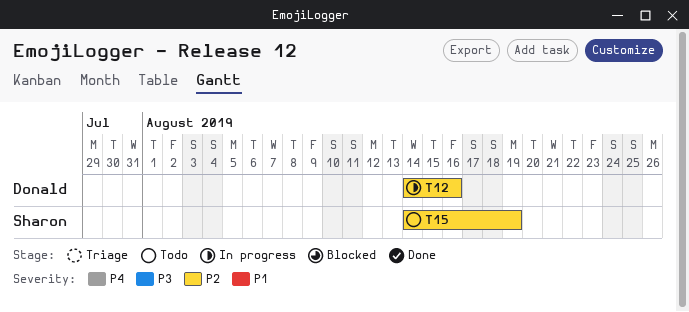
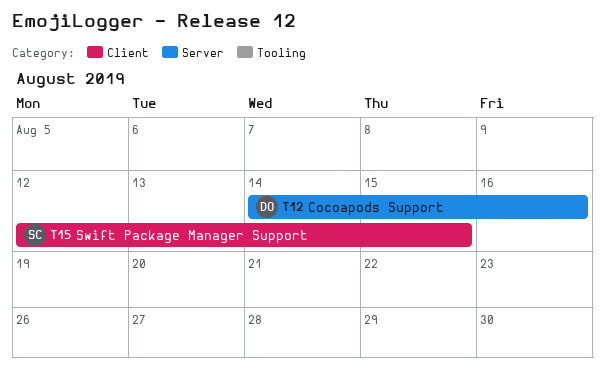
T15, start: Aug 14 -> Aug 12
T15, due: Aug 19 -> Aug 15

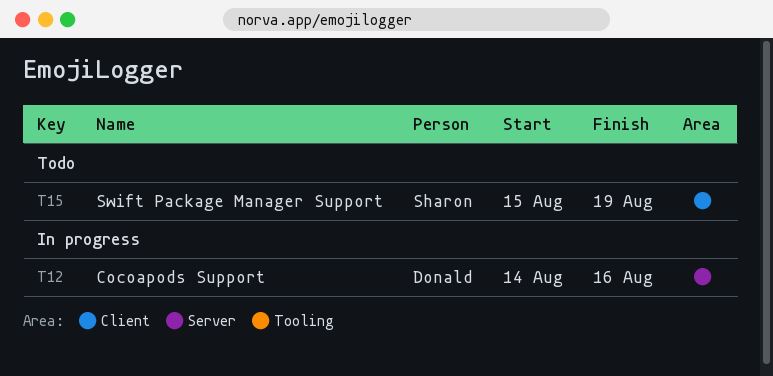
T15, start: Aug 12 -> Aug 15
T15, due: Aug 15 -> Aug 19

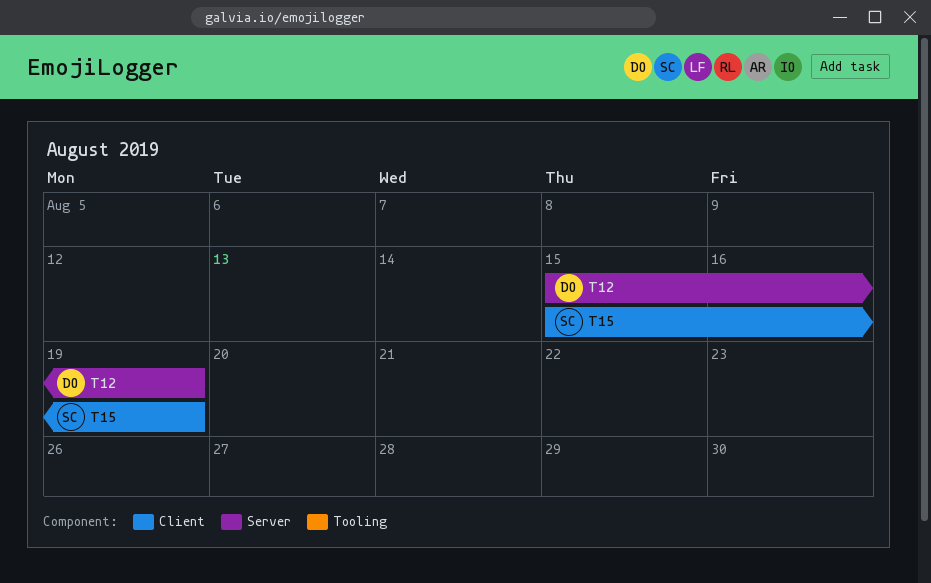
T12, start: Aug 14 -> Aug 15
T12, due: Aug 16 -> Aug 19

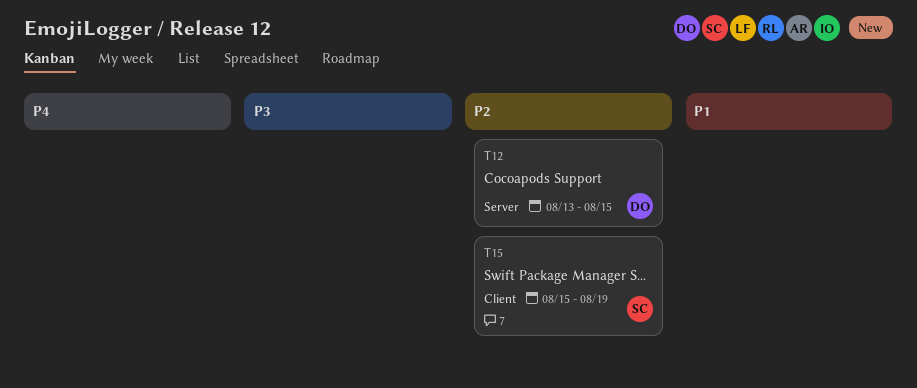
T12, start: Aug 15 -> Aug 13
T12, due: Aug 19 -> Aug 15

